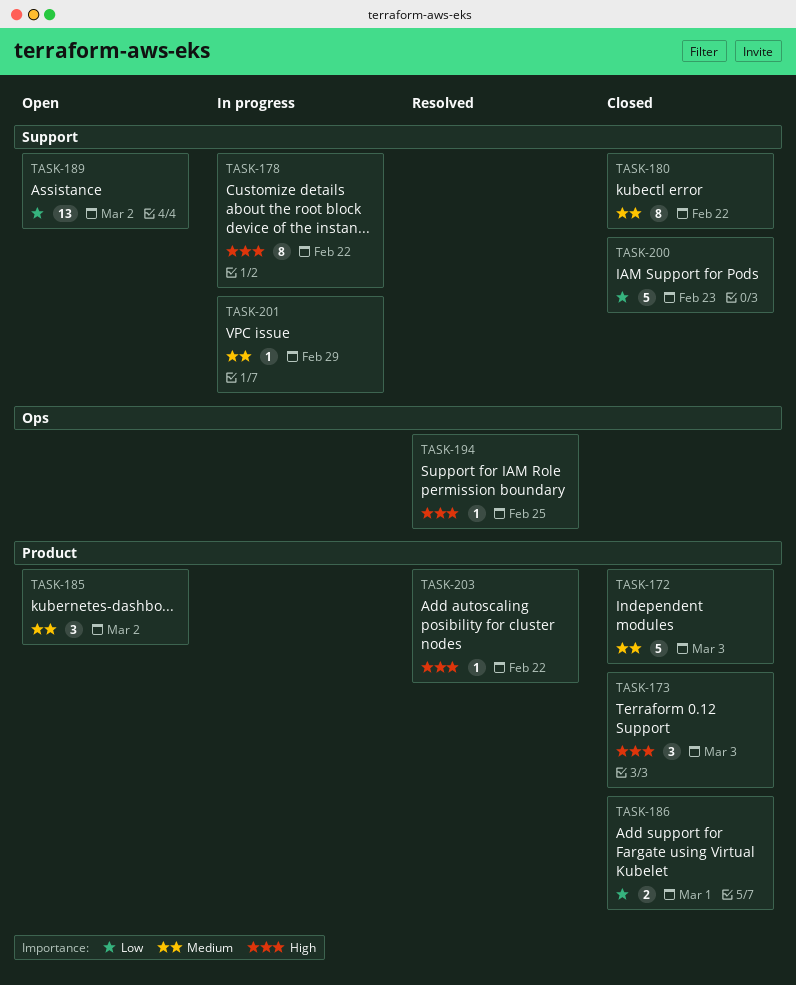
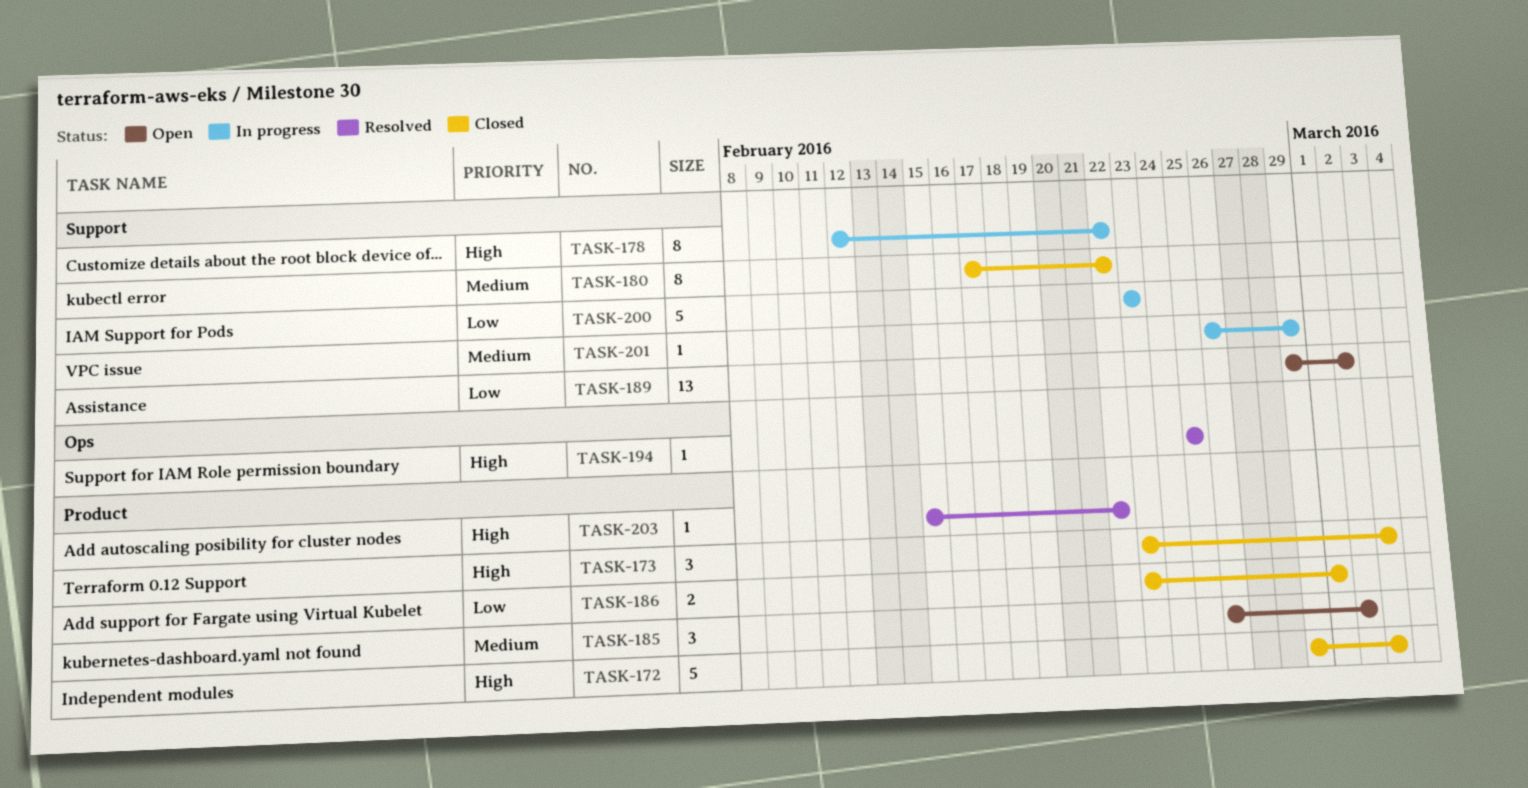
TASK-172, priority: Medium -> High
TASK-200, status: Closed -> In progress

